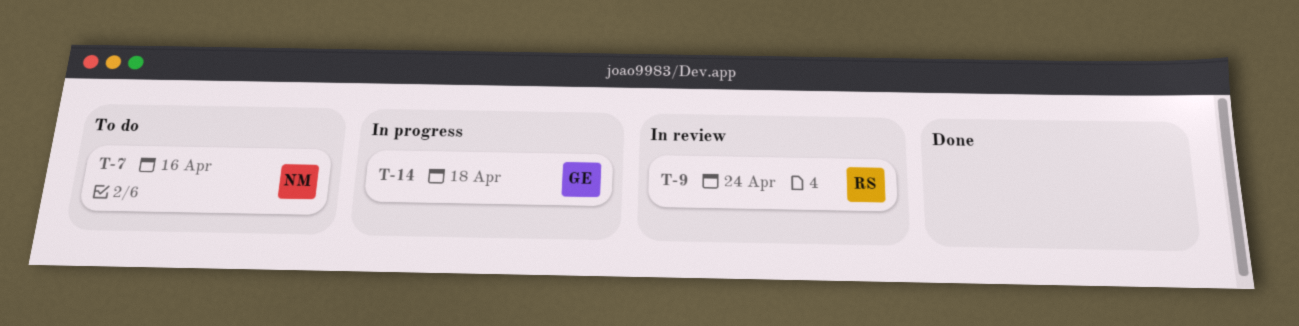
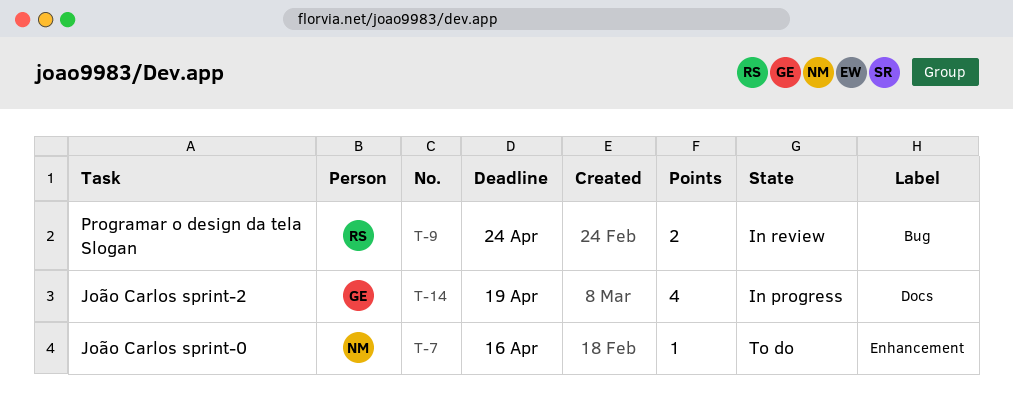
T-14, due: Apr 18 -> Apr 19

